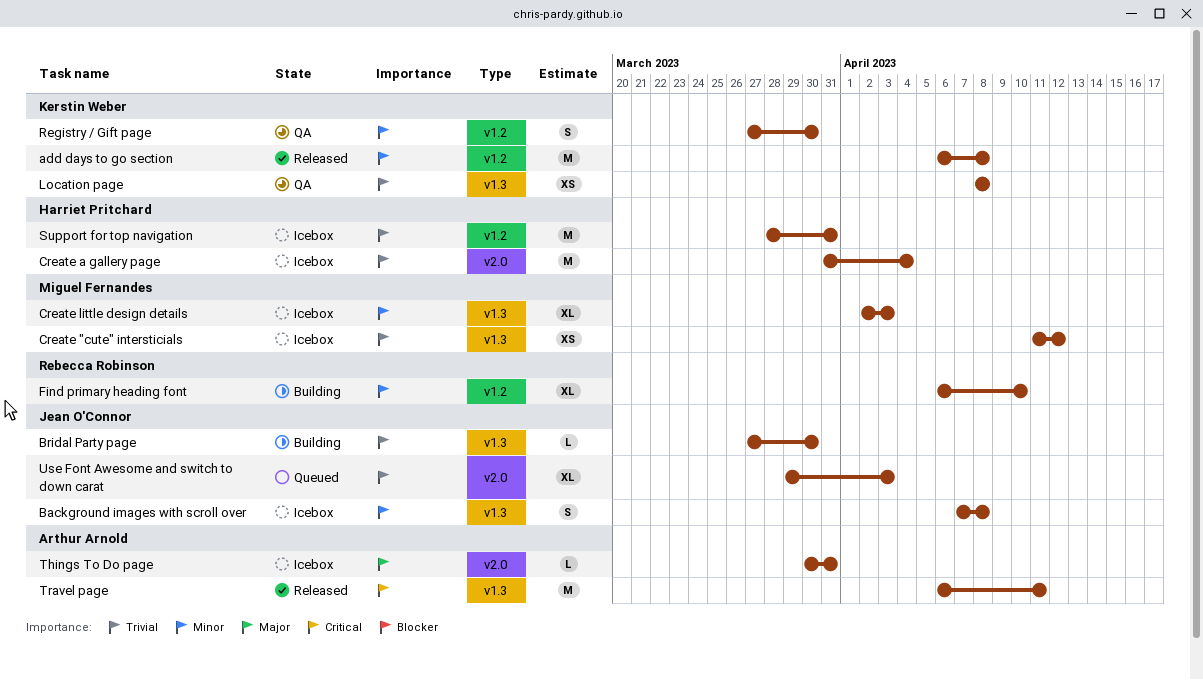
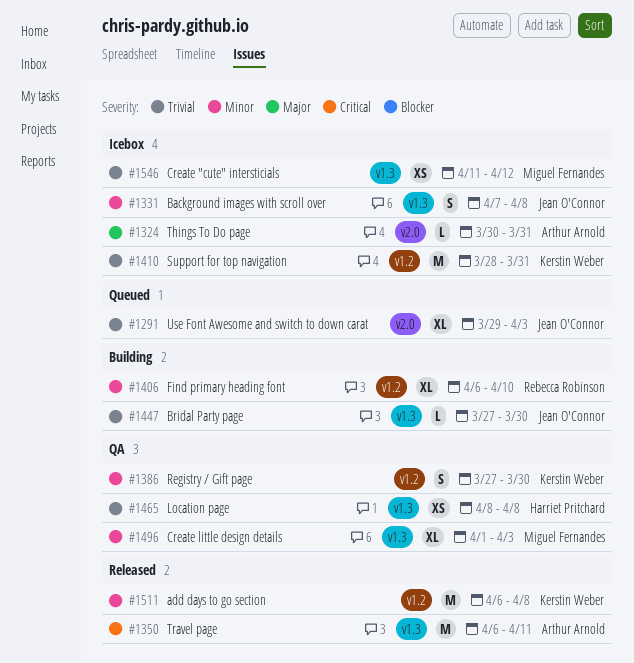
Create a gallery page: present -> none
Create little design details, status: Icebox -> QA
Create little design details, start: Apr 2 -> Apr 1
Location page, owner: Kerstin Weber -> Harriet Pritchard
Support for top navigation, owner: Harriet Pritchard -> Kerstin Weber

